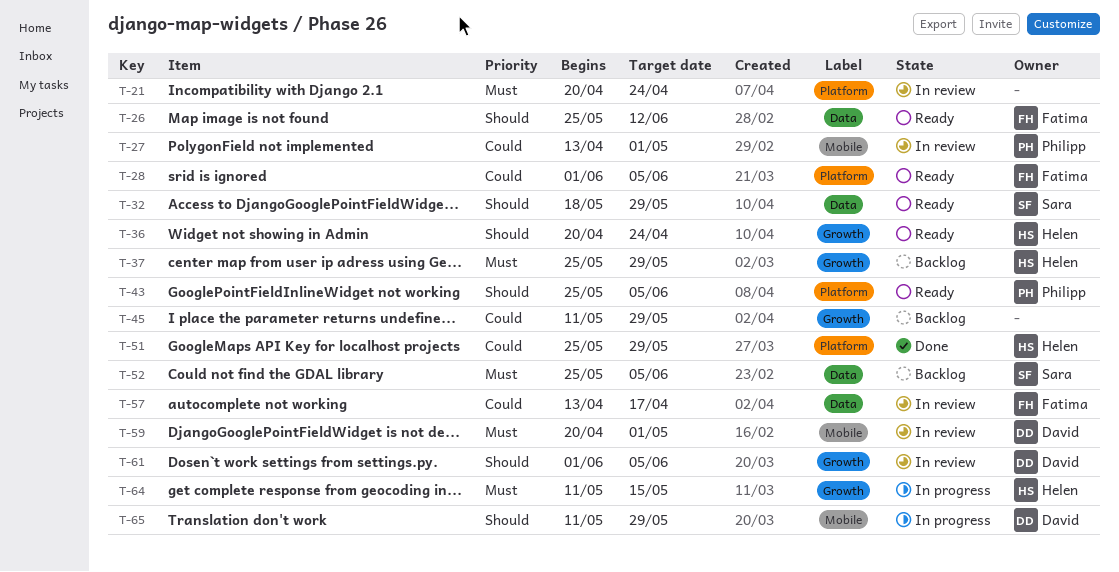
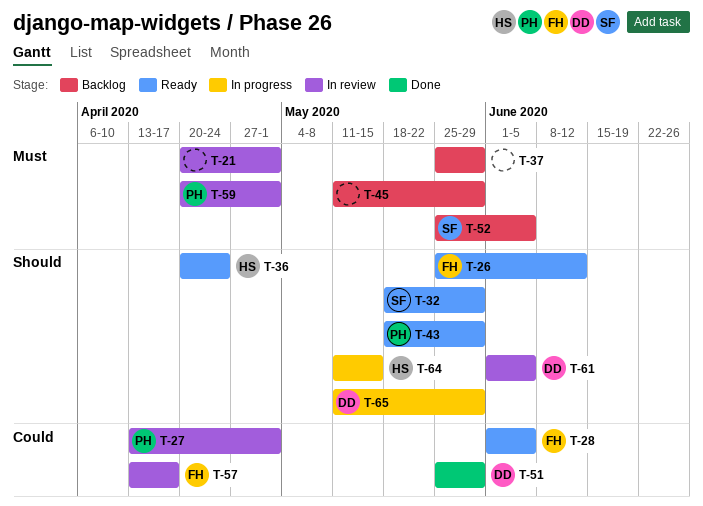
T-21, due: Apr 24 -> May 1
T-37, owner: Helen -> none
T-43, start: May 25 -> May 18
T-43, due: Jun 5 -> May 29
T-45, priority: Could -> Must
T-51, owner: Helen -> David
T-59, owner: David -> Philipp
T-64, priority: Must -> Should

